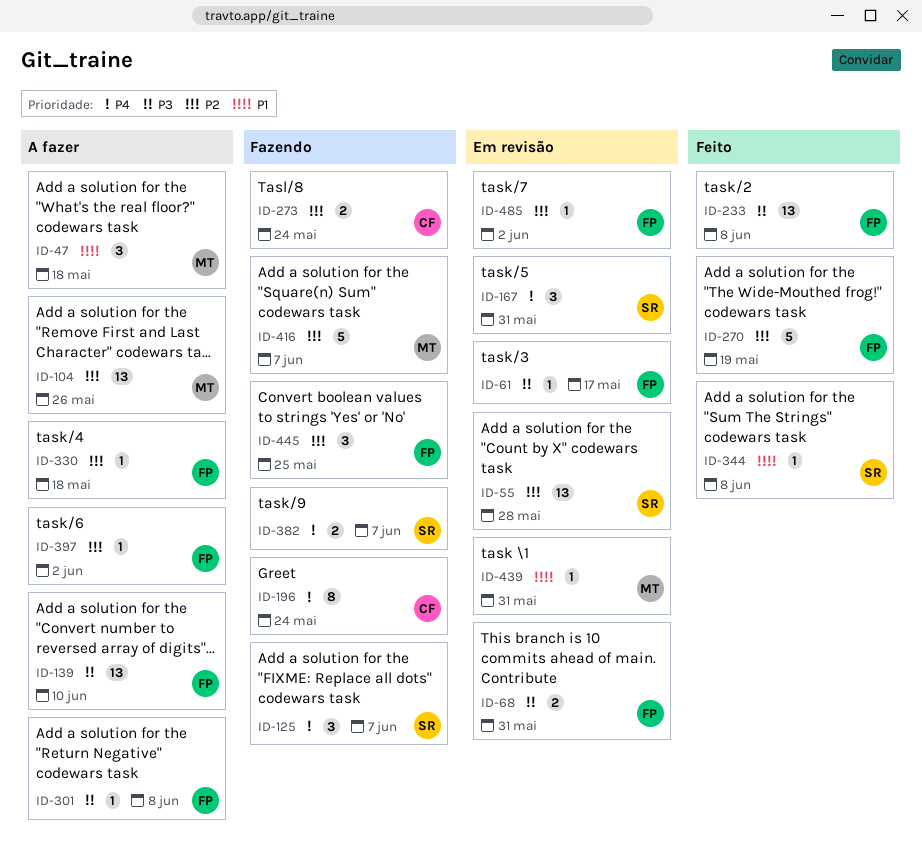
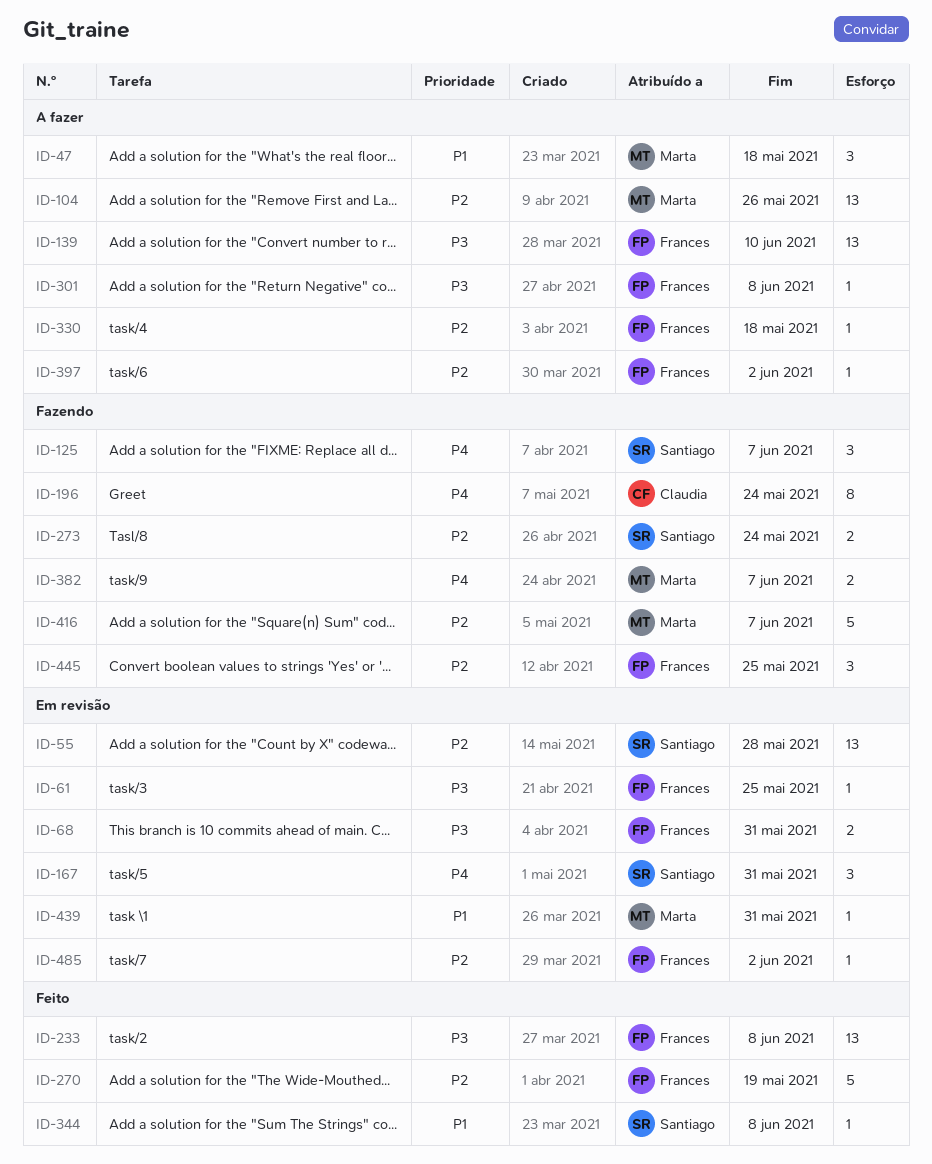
ID-61, due: May 17 -> May 25
ID-273, owner: Claudia -> Santiago
ID-382, owner: Santiago -> Marta

